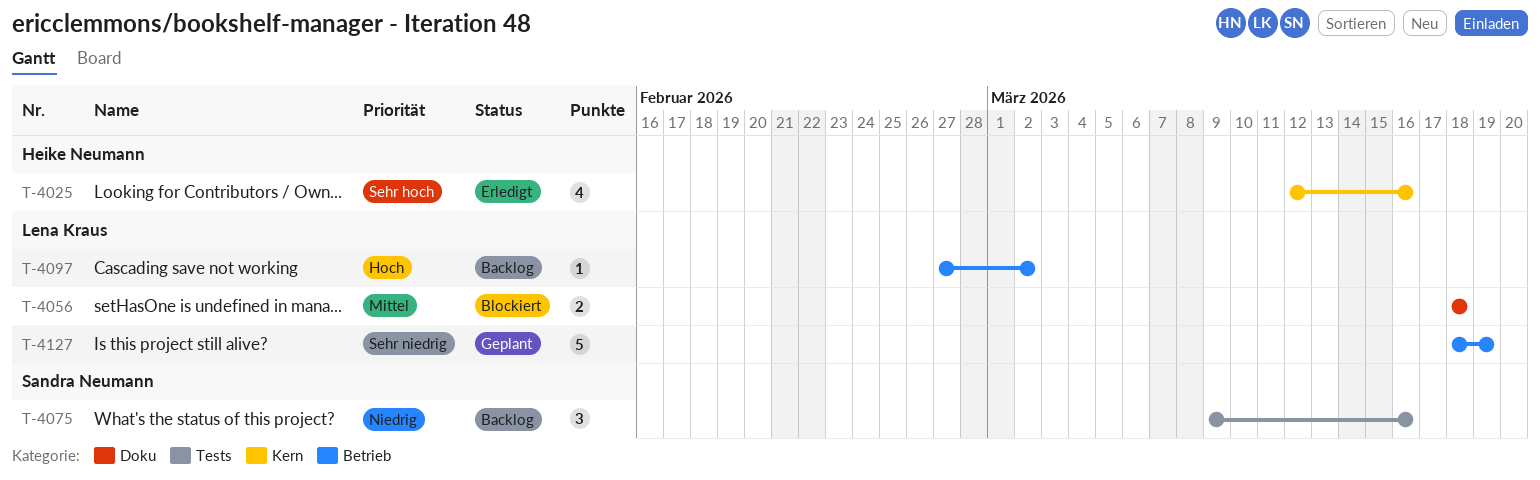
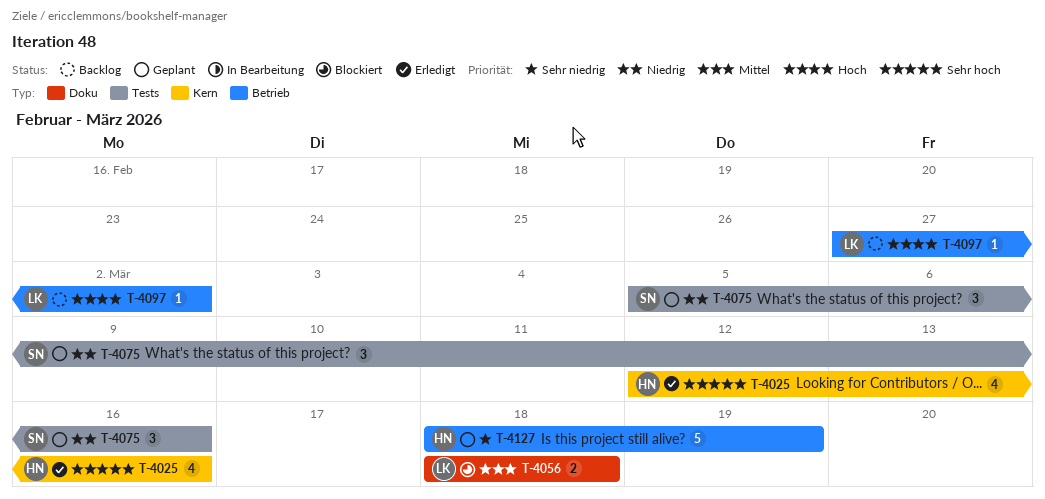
T-4075, status: Backlog -> Geplant
T-4075, start: Mar 9 -> Mar 5
T-4127, owner: Lena Kraus -> Heike Neumann

